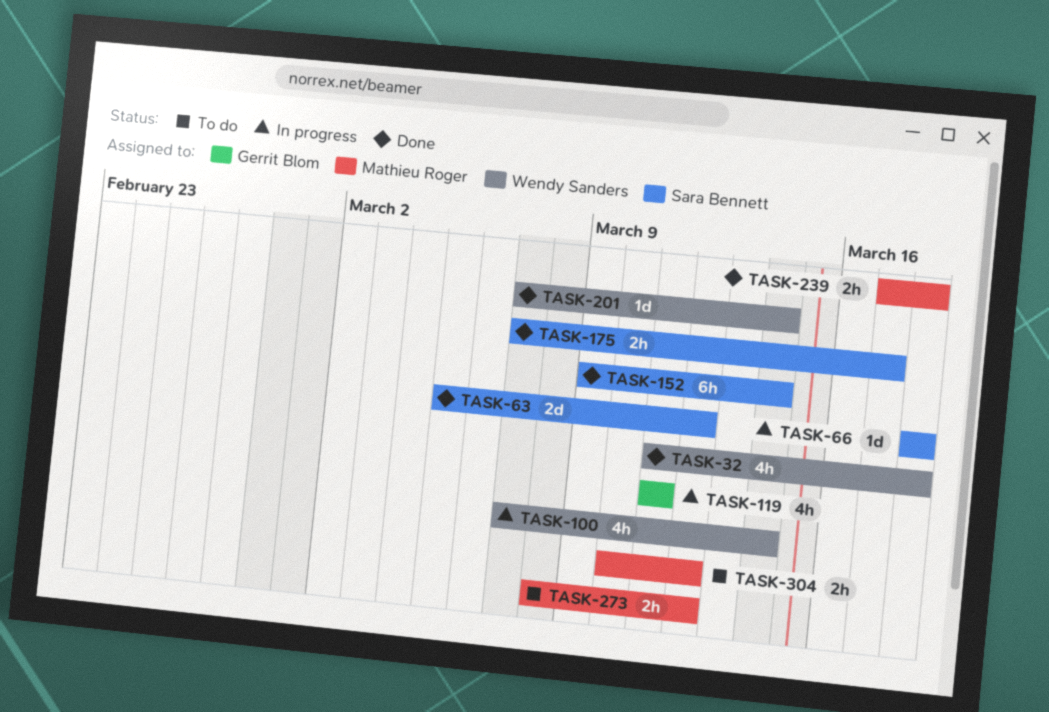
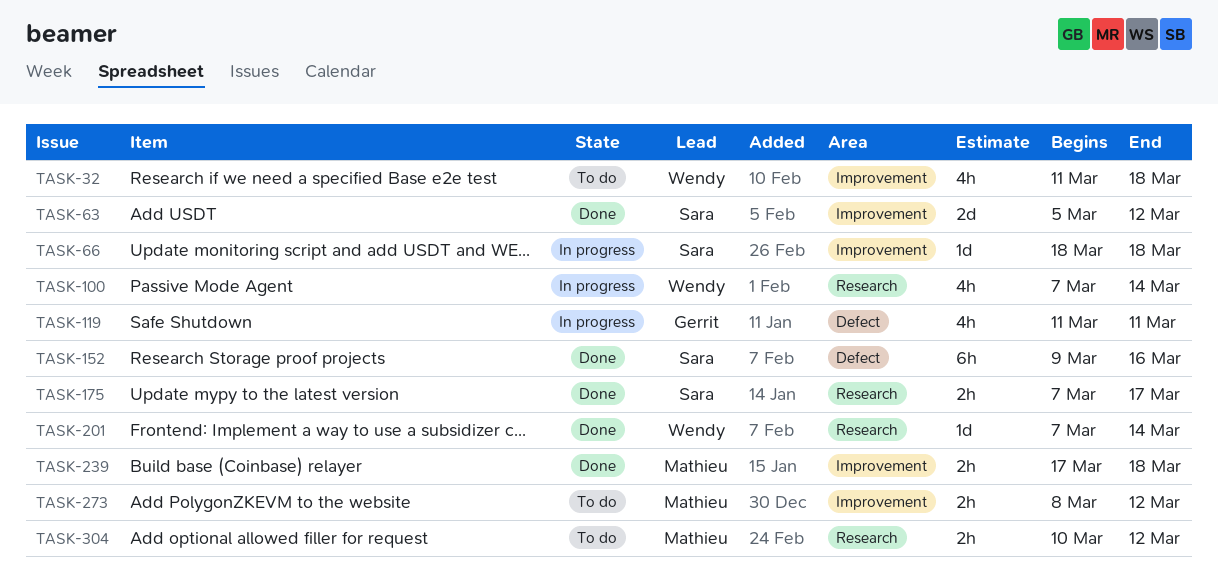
TASK-32, status: Done -> To do
TASK-152, due: Mar 14 -> Mar 16

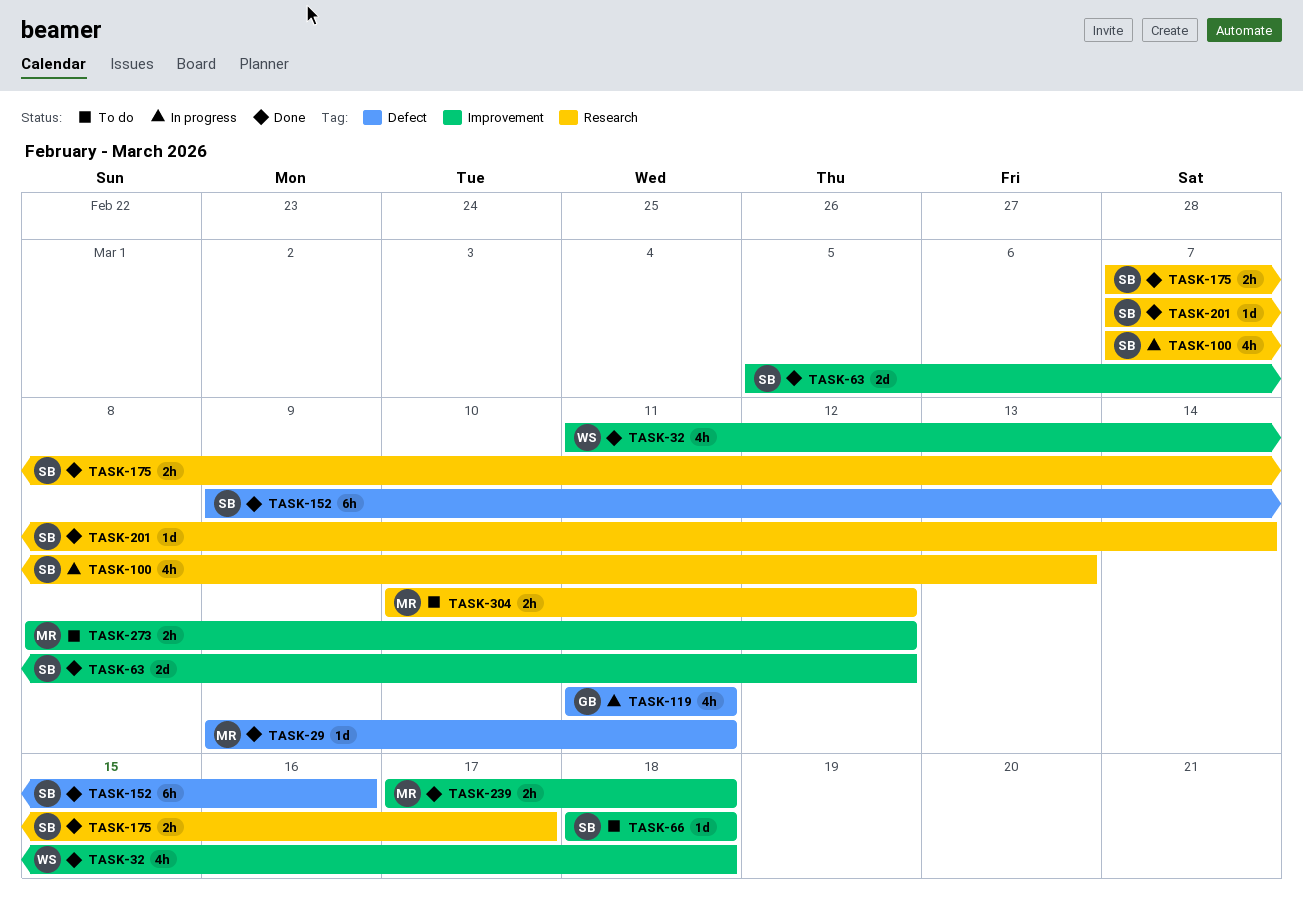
TASK-29: none -> present
TASK-32, status: To do -> Done
TASK-66, status: In progress -> To do
TASK-100, owner: Wendy -> Sara
TASK-100, due: Mar 14 -> Mar 13
TASK-201, owner: Wendy -> Sara

